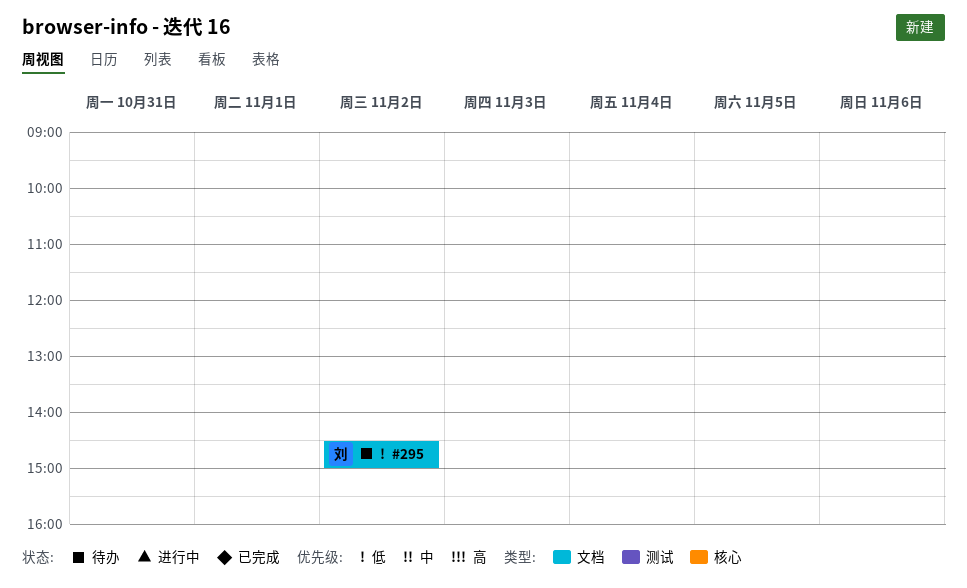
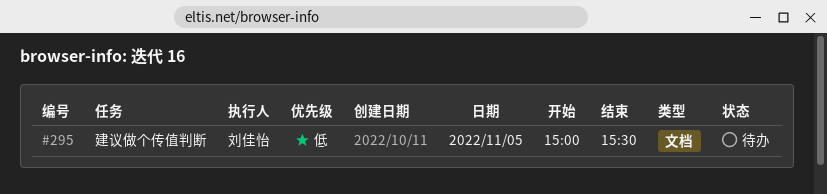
#295, day: Nov 2 -> Nov 5
#295, begins: 14:30 -> 15:00
#295, ends: 15:00 -> 15:30

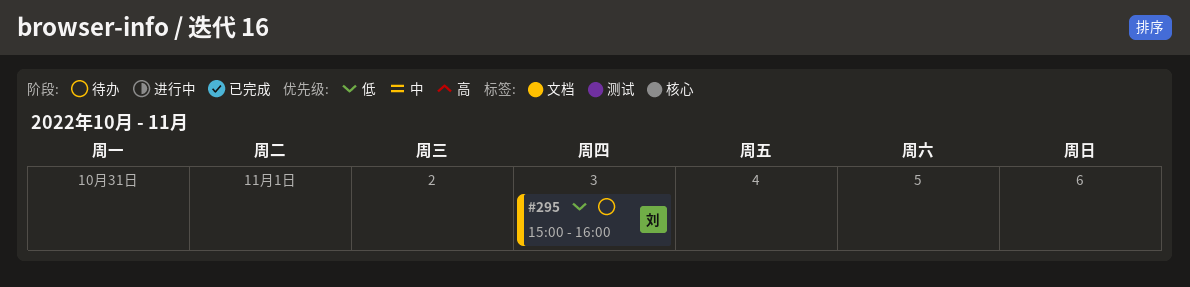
#295, day: Nov 5 -> Nov 3
#295, ends: 15:30 -> 16:00

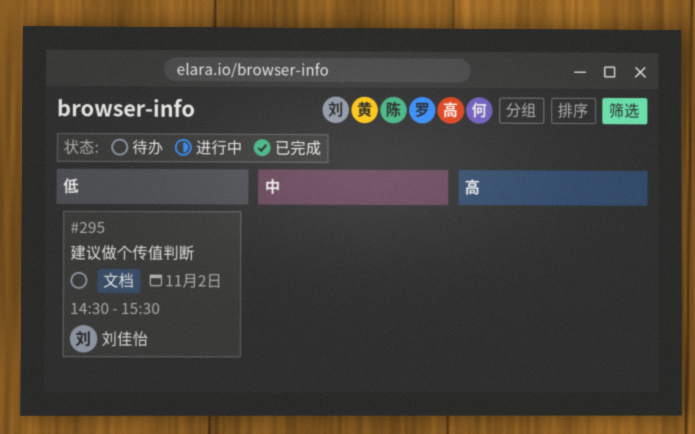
#295, day: Nov 3 -> Nov 2
#295, begins: 15:00 -> 14:30
#295, ends: 16:00 -> 15:30

